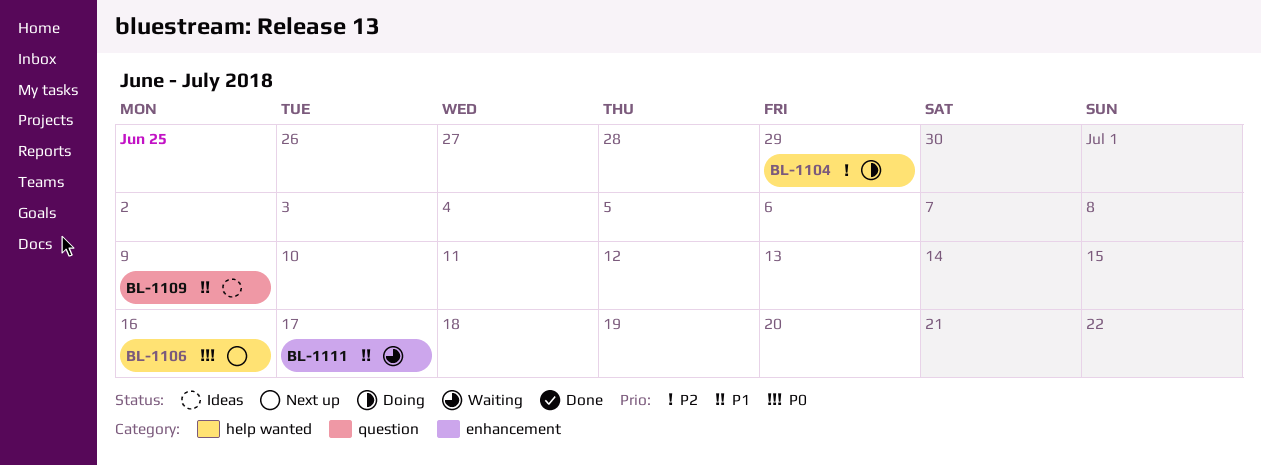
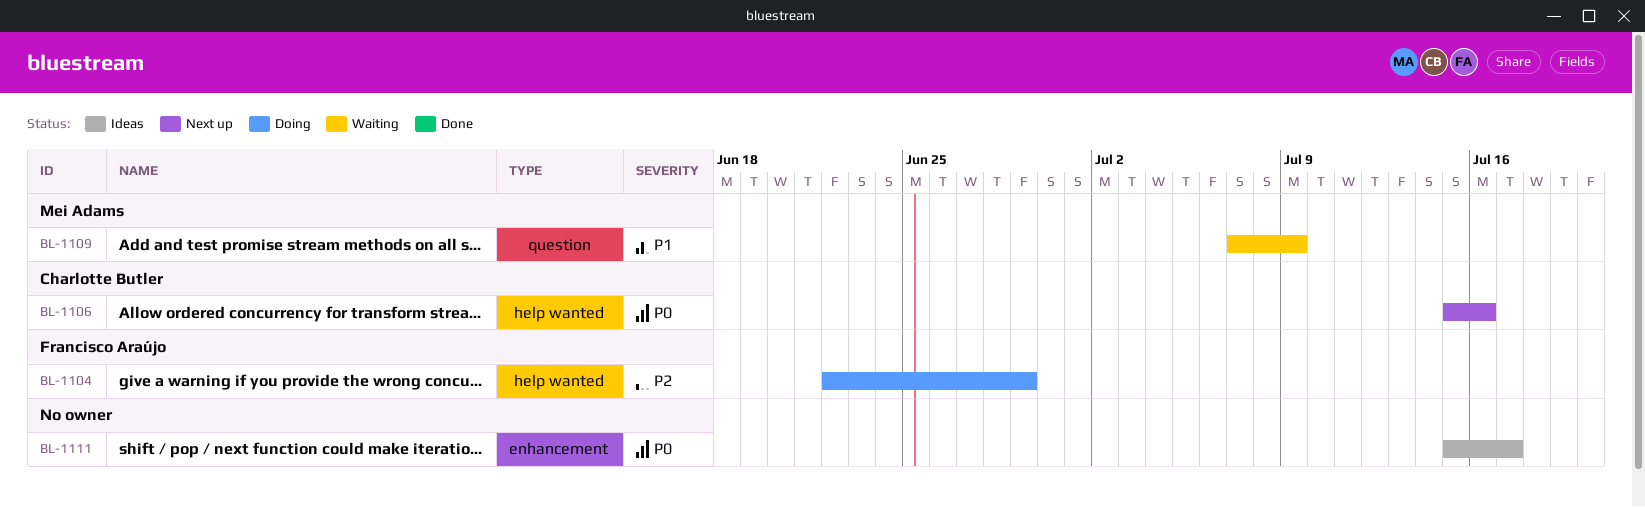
BL-1109, status: Ideas -> Waiting
BL-1111, status: Waiting -> Ideas
BL-1111, priority: P1 -> P0

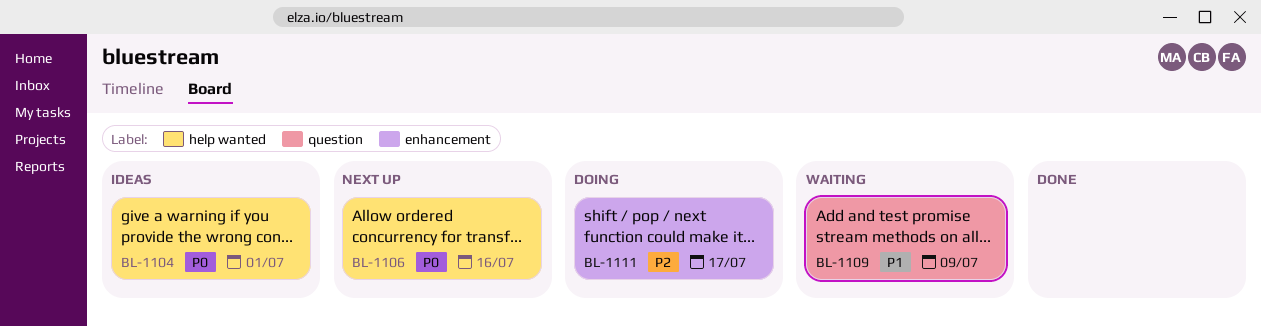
BL-1104, status: Doing -> Ideas
BL-1104, priority: P2 -> P0
BL-1104, due: Jun 29 -> Jul 1
BL-1111, status: Ideas -> Doing
BL-1111, priority: P0 -> P2

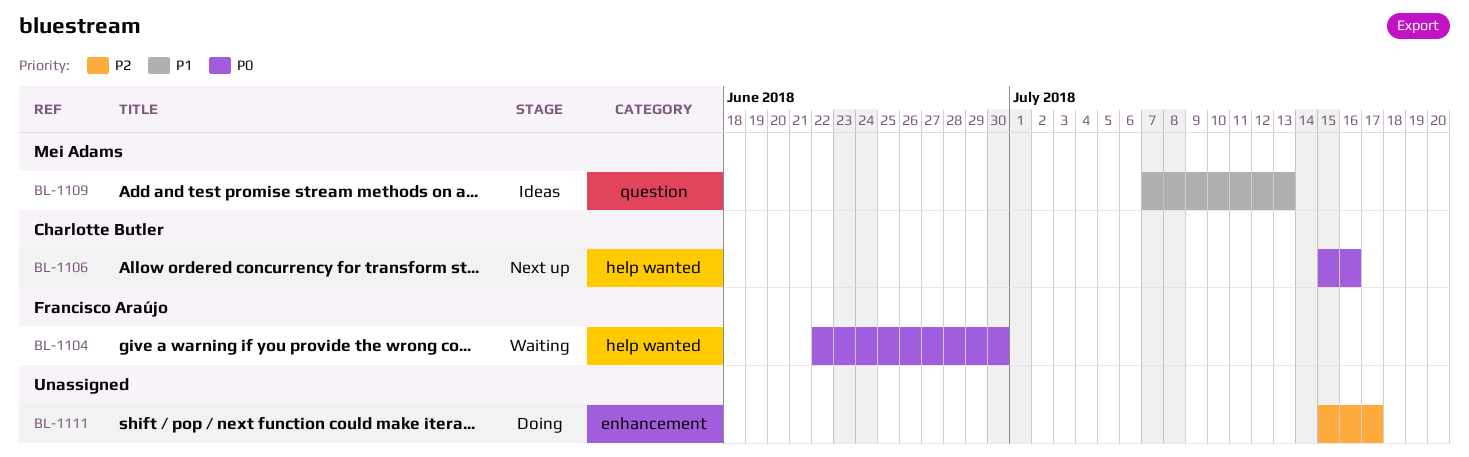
BL-1104, status: Ideas -> Waiting
BL-1104, due: Jul 1 -> Jun 30
BL-1109, status: Waiting -> Ideas
BL-1109, due: Jul 9 -> Jul 13

